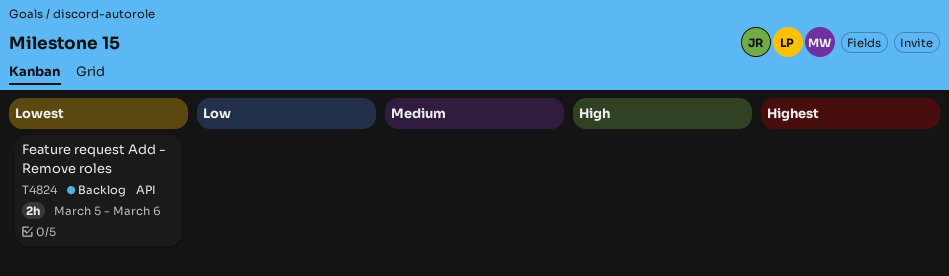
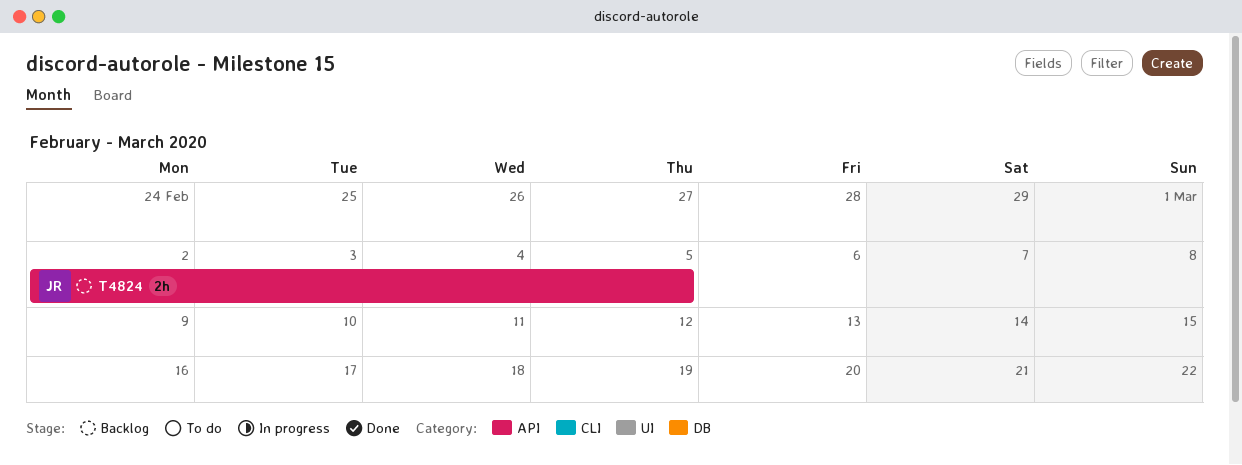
T4824, start: Mar 5 -> Mar 2
T4824, due: Mar 6 -> Mar 5

